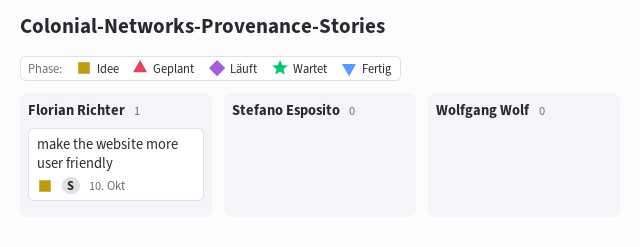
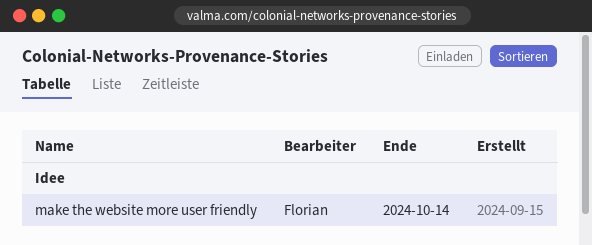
make the website more user friendly, due: Oct 10 -> Oct 14

